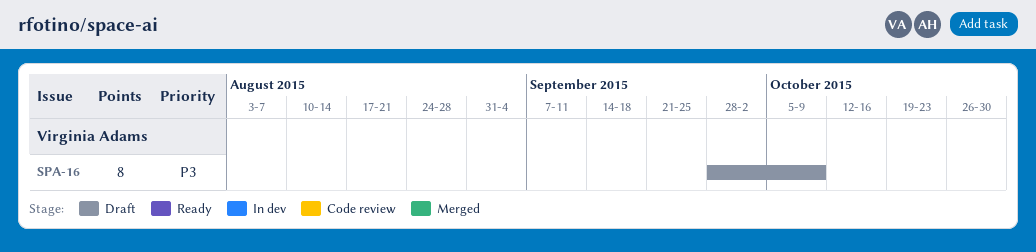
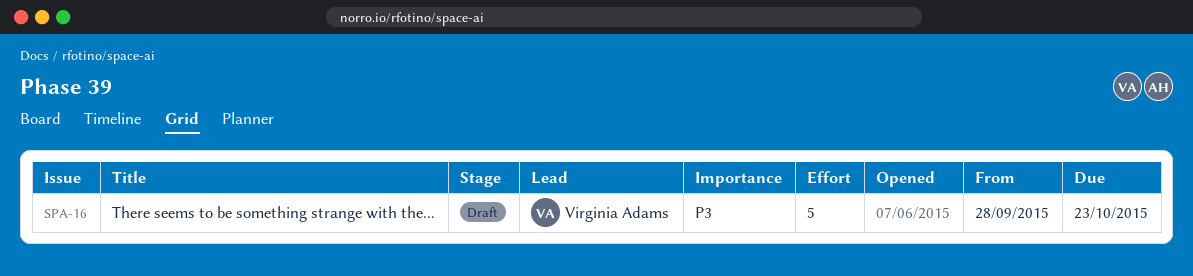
SPA-16, estimate: 8 -> 5
SPA-16, due: Oct 9 -> Oct 23

